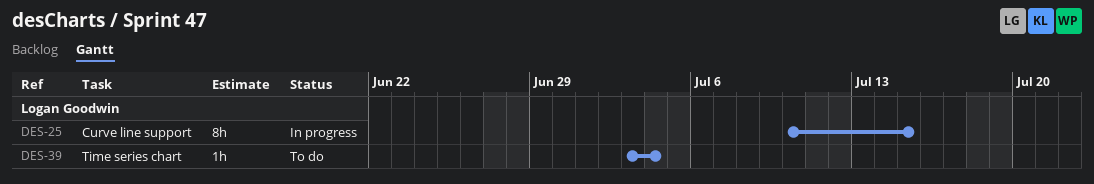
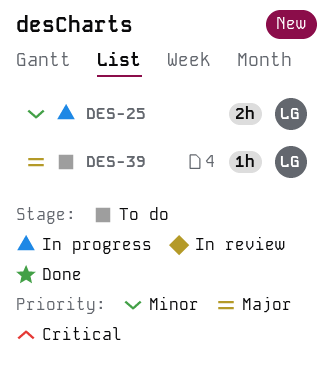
DES-25, estimate: 8h -> 2h

